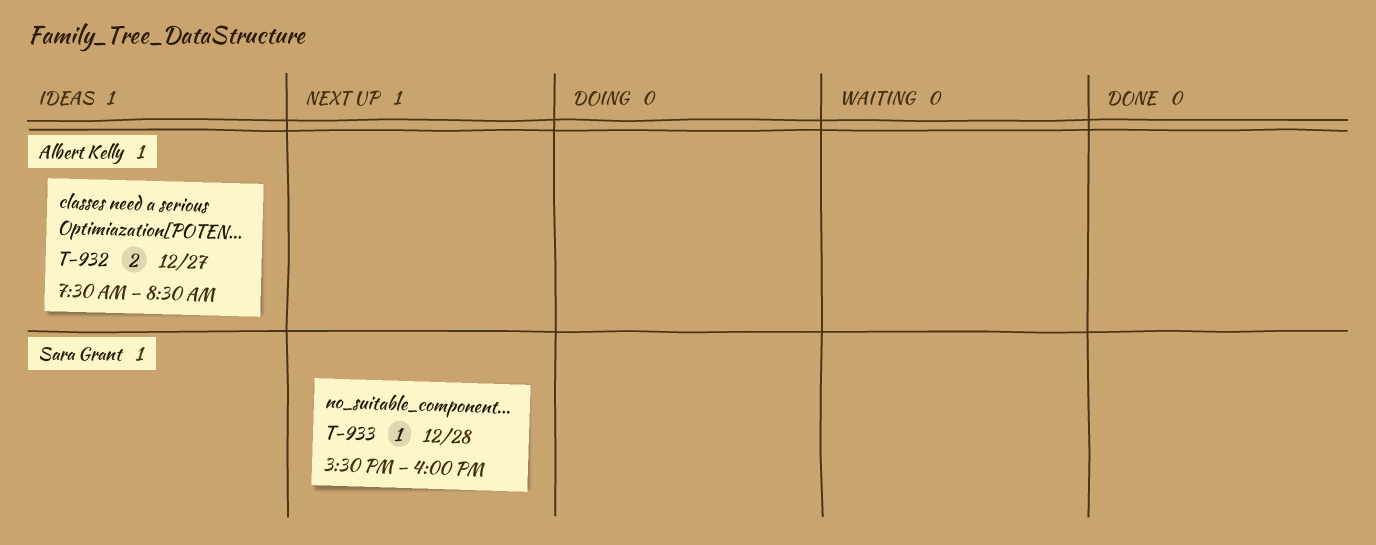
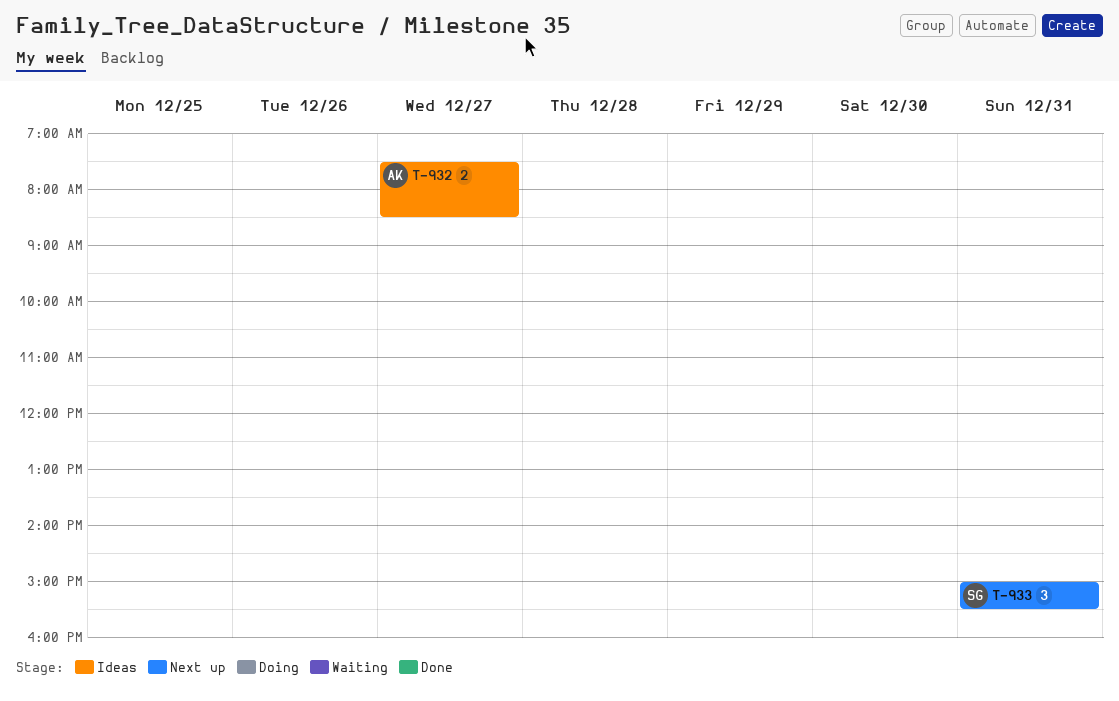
T-933, estimate: 1 -> 3
T-933, day: Dec 28 -> Dec 31
T-933, begins: 15:30 -> 15:00
T-933, ends: 16:00 -> 15:30

